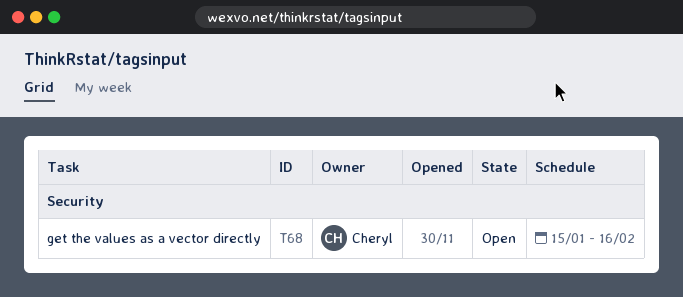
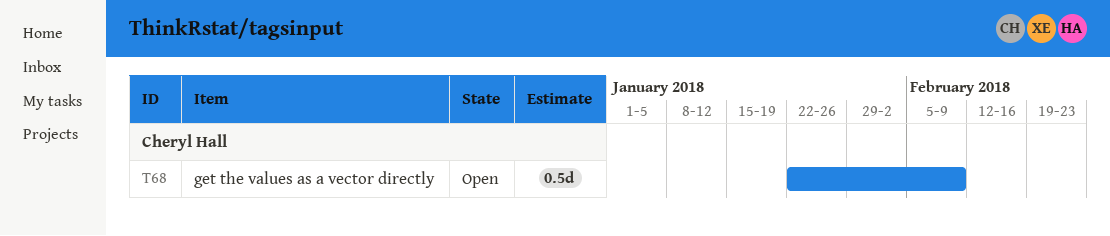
T68, start: Jan 15 -> Jan 22
T68, due: Feb 16 -> Feb 9

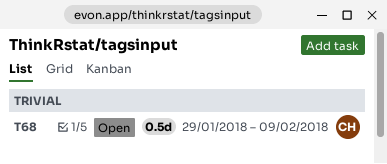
T68, start: Jan 22 -> Jan 29

